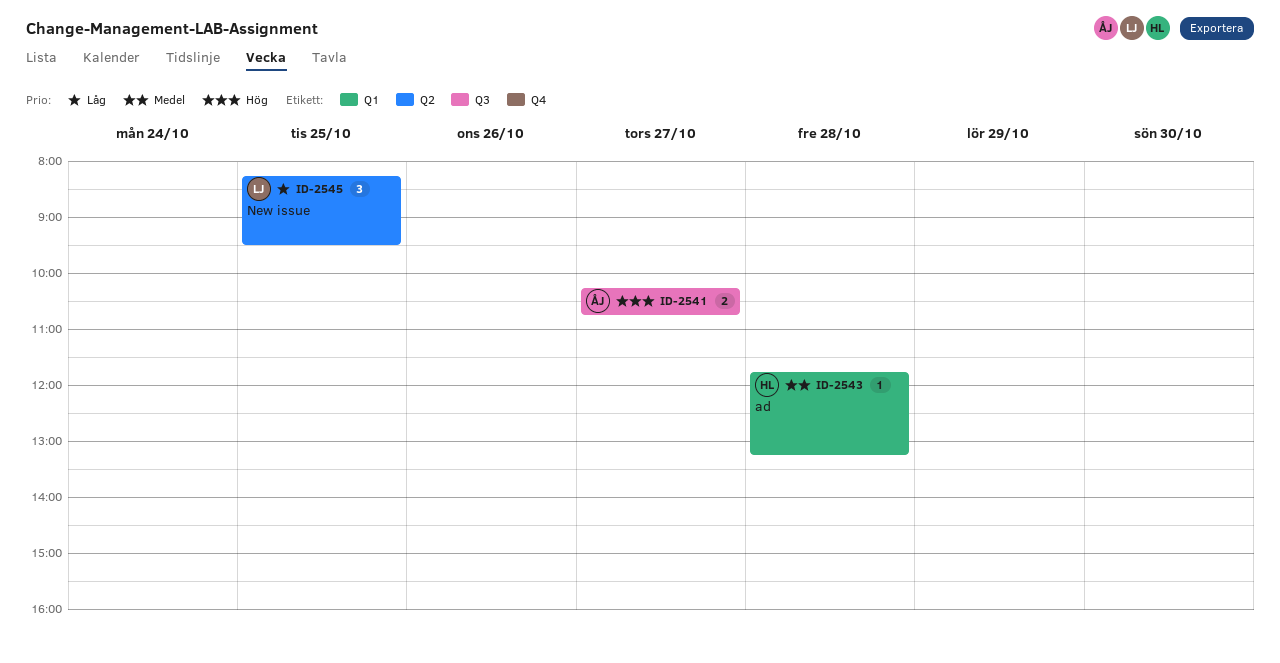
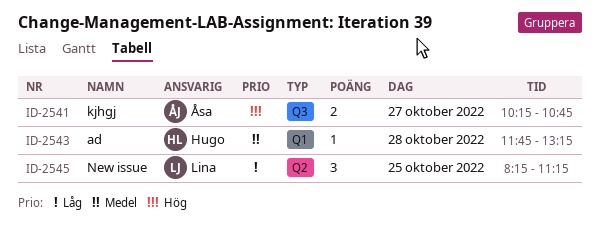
ID-2545, ends: 09:30 -> 11:15

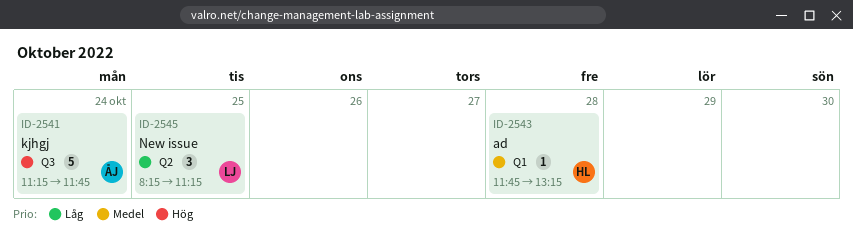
ID-2541, estimate: 2 -> 5
ID-2541, day: Oct 27 -> Oct 24
ID-2541, begins: 10:15 -> 11:15
ID-2541, ends: 10:45 -> 11:45

